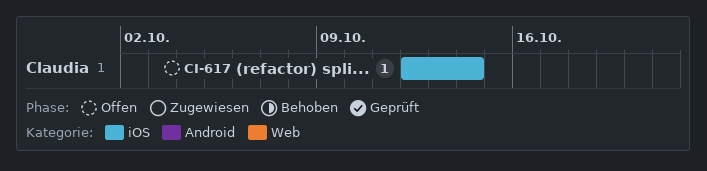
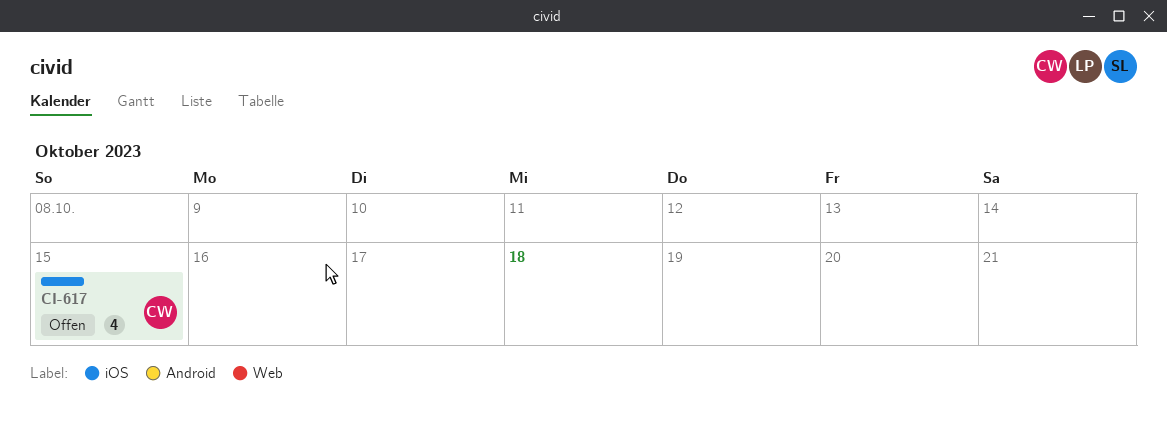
CI-617, estimate: 1 -> 4
CI-617, due: Oct 14 -> Oct 15

